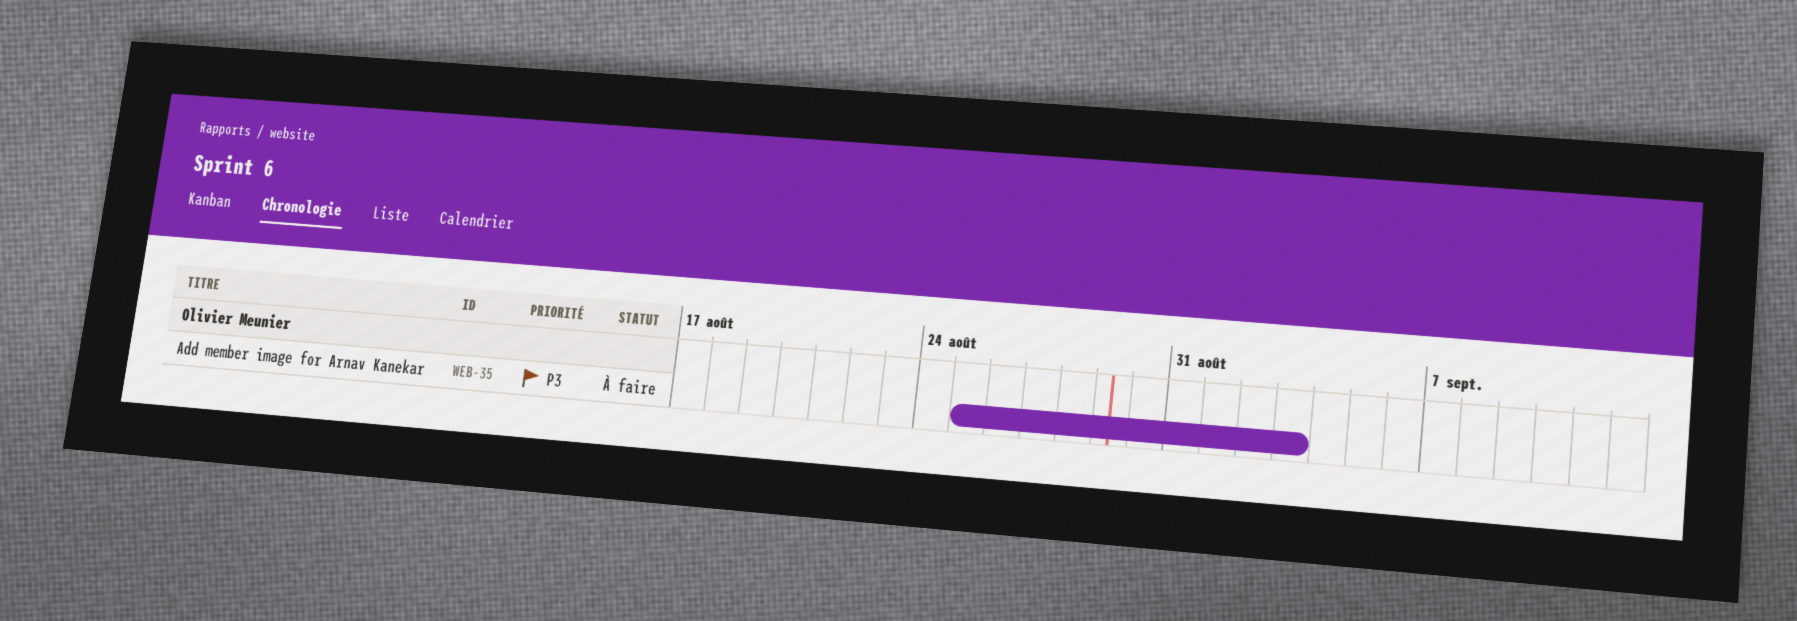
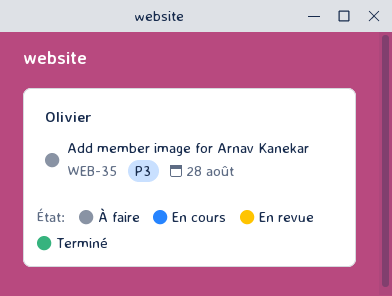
WEB-35, due: Sep 3 -> Aug 28

